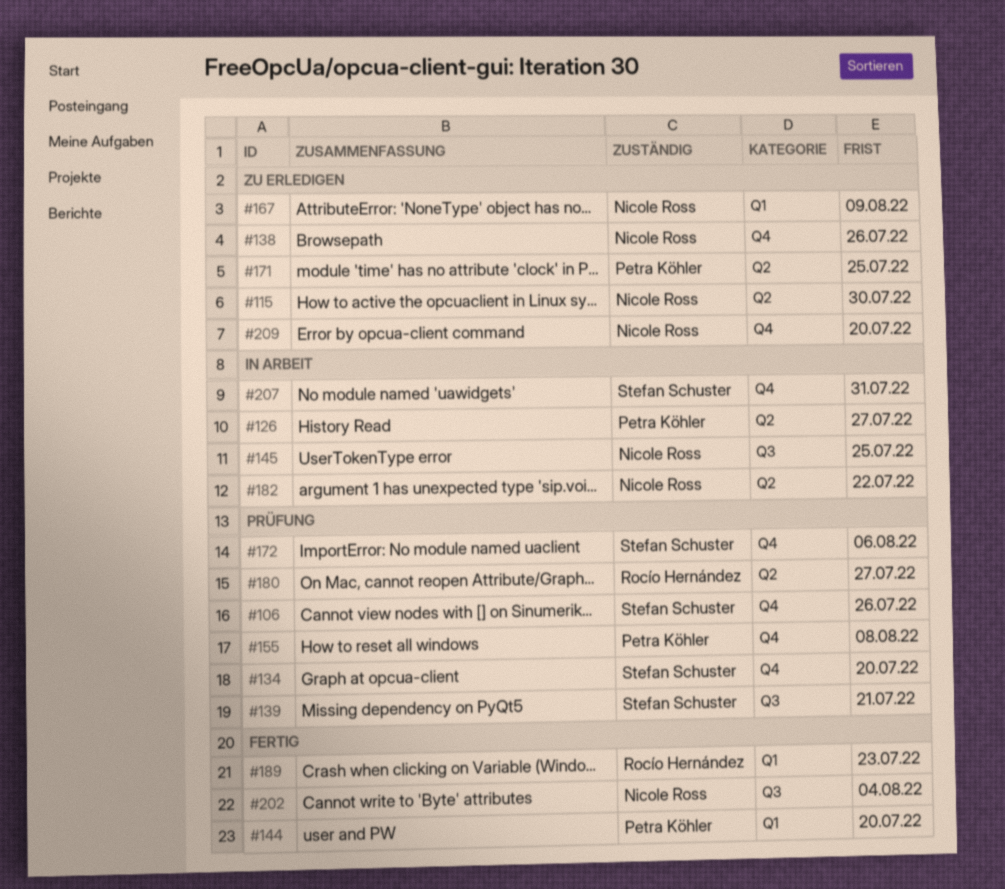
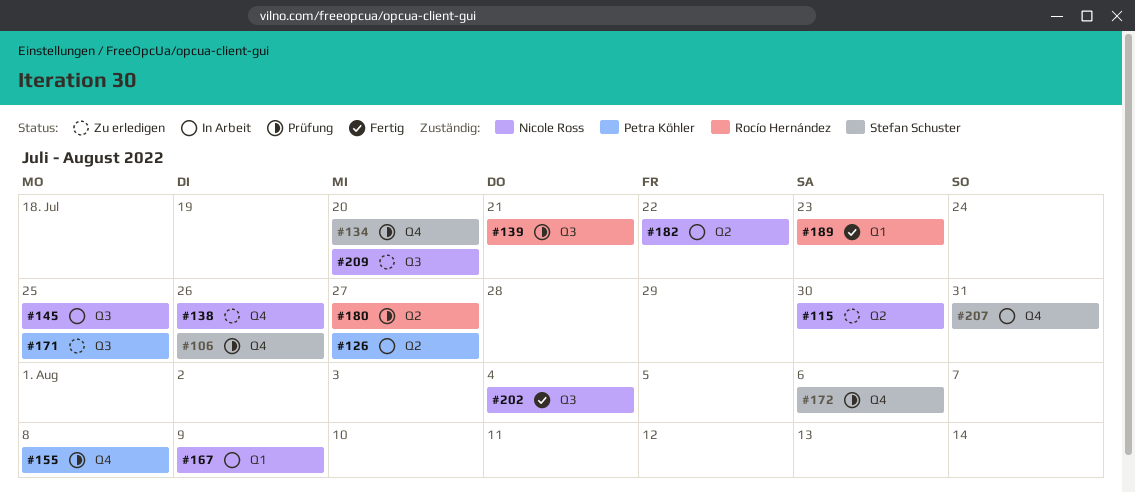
#139, owner: Stefan Schuster -> Rocío Hernández
#144: present -> none
#167, status: Zu erledigen -> In Arbeit
#171, label: Q2 -> Q3
#209, label: Q4 -> Q3

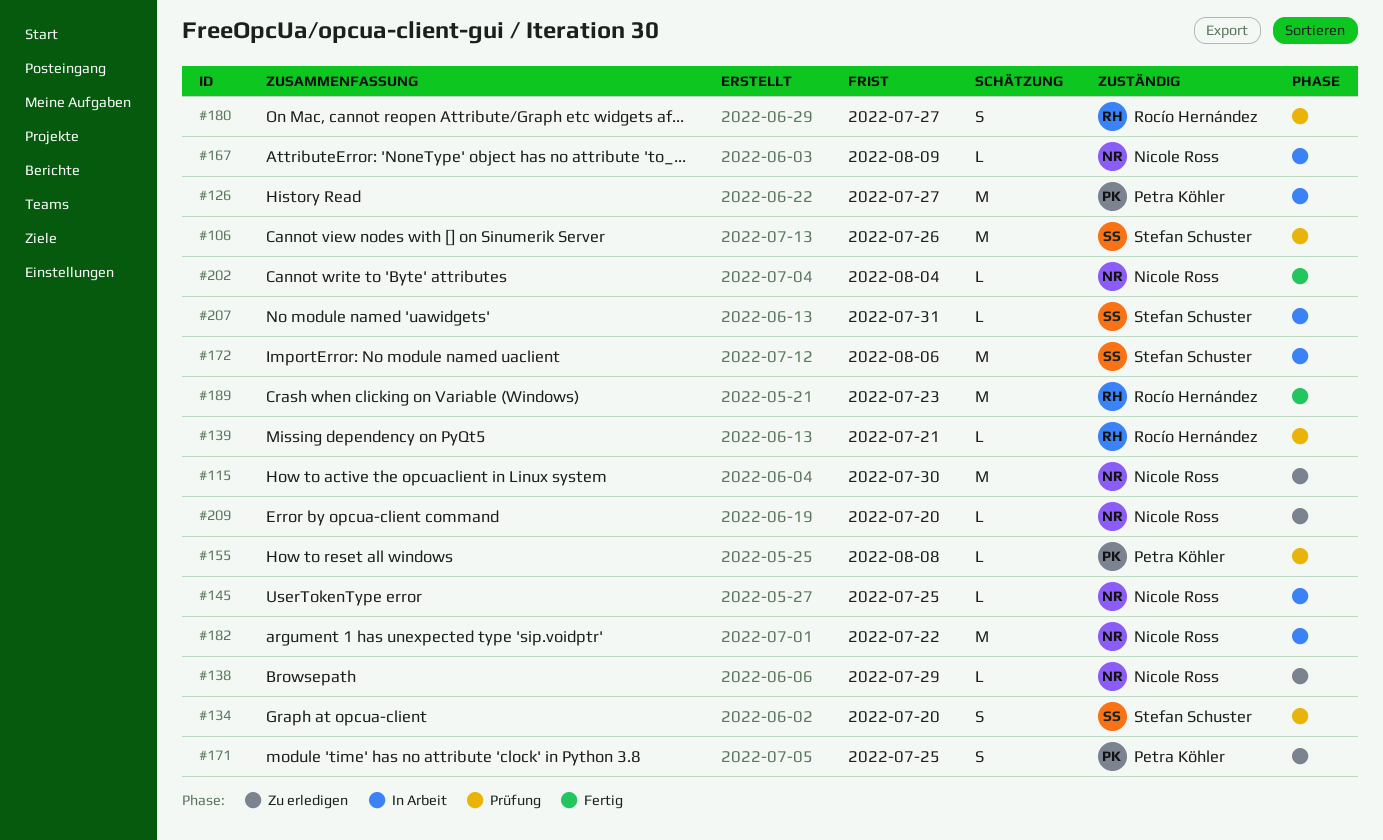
#138, due: Jul 26 -> Jul 29
#172, status: Prüfung -> In Arbeit

